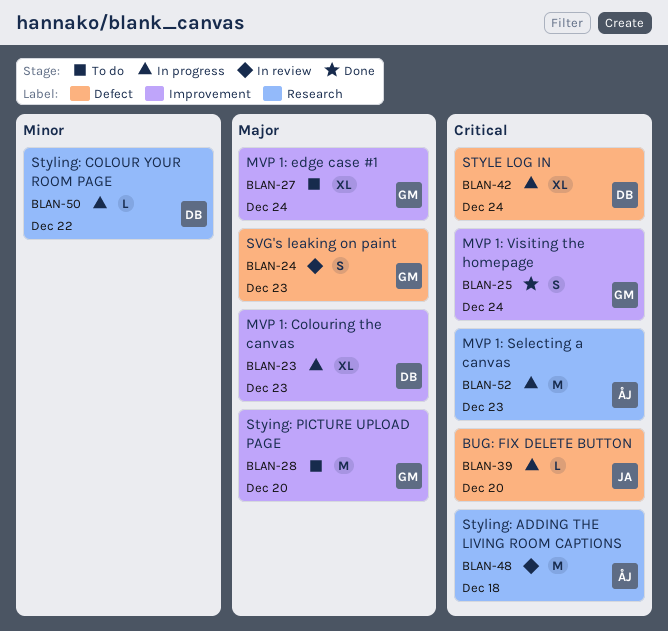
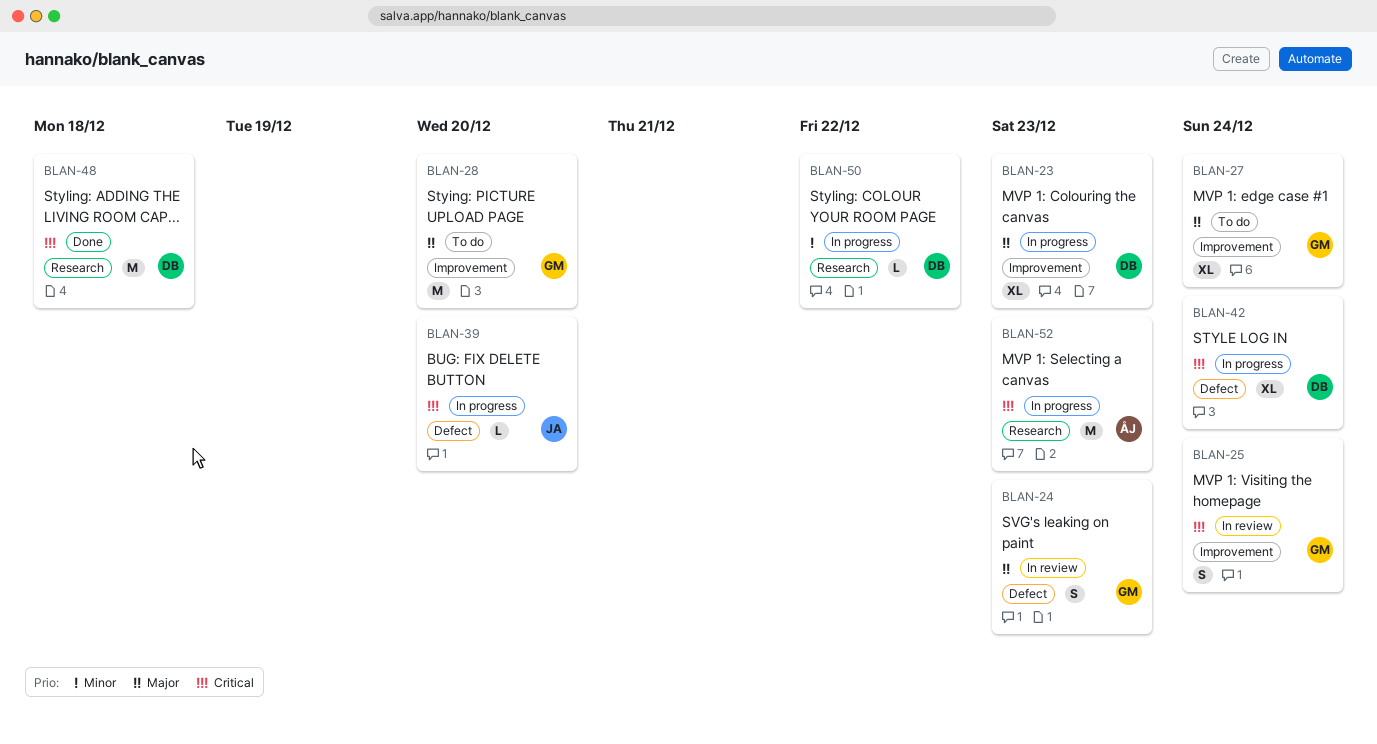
BLAN-25, status: Done -> In review
BLAN-48, status: In review -> Done
BLAN-48, owner: ÅJ -> DB

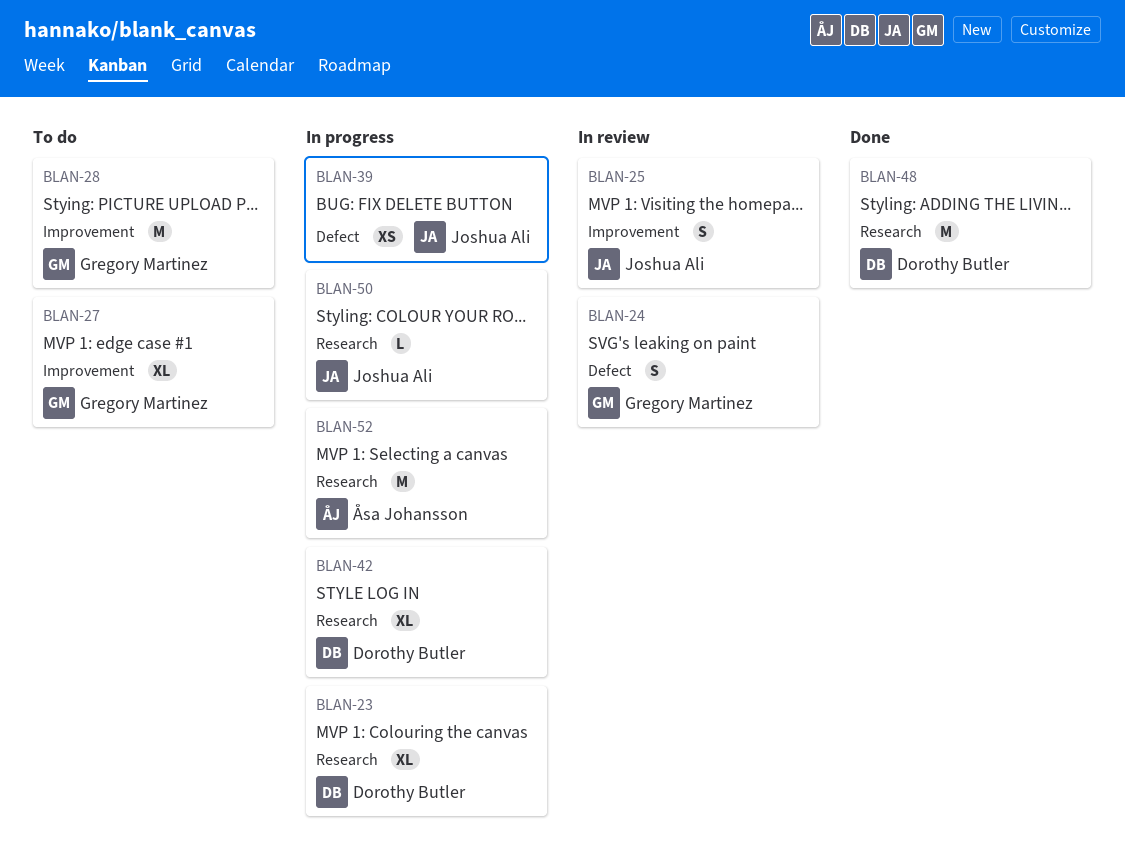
BLAN-23, label: Improvement -> Research
BLAN-25, owner: Gregory Martinez -> Joshua Ali
BLAN-39, estimate: L -> XS
BLAN-42, label: Defect -> Research
BLAN-50, owner: Dorothy Butler -> Joshua Ali

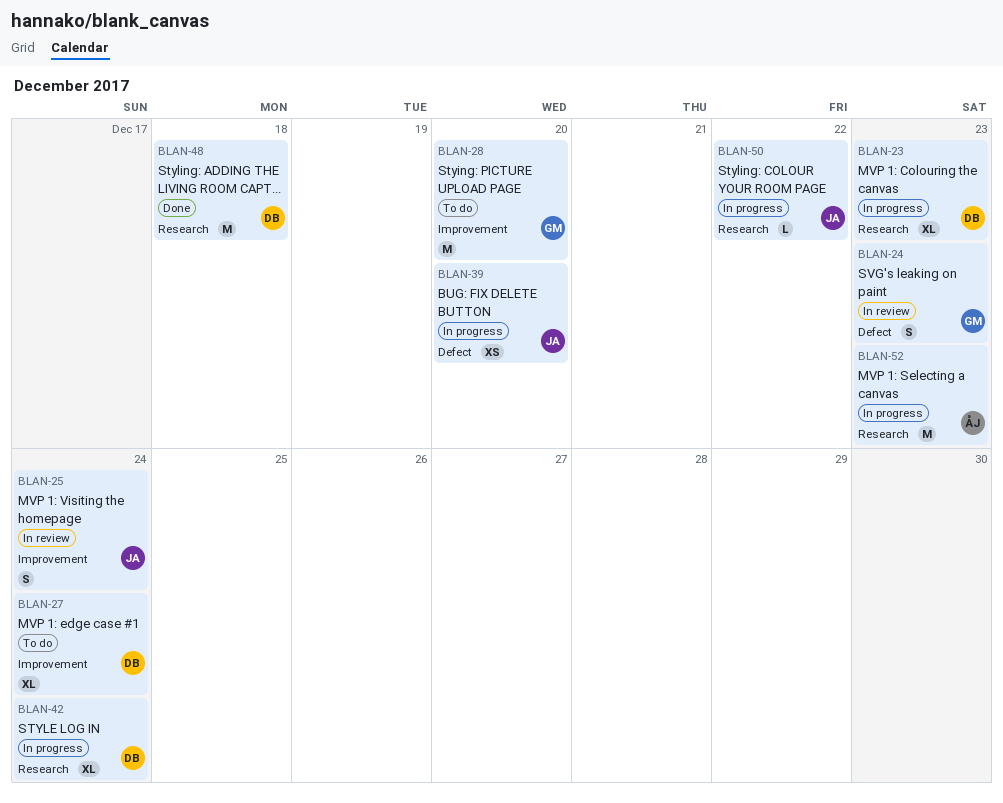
BLAN-27, owner: Gregory Martinez -> Dorothy Butler

